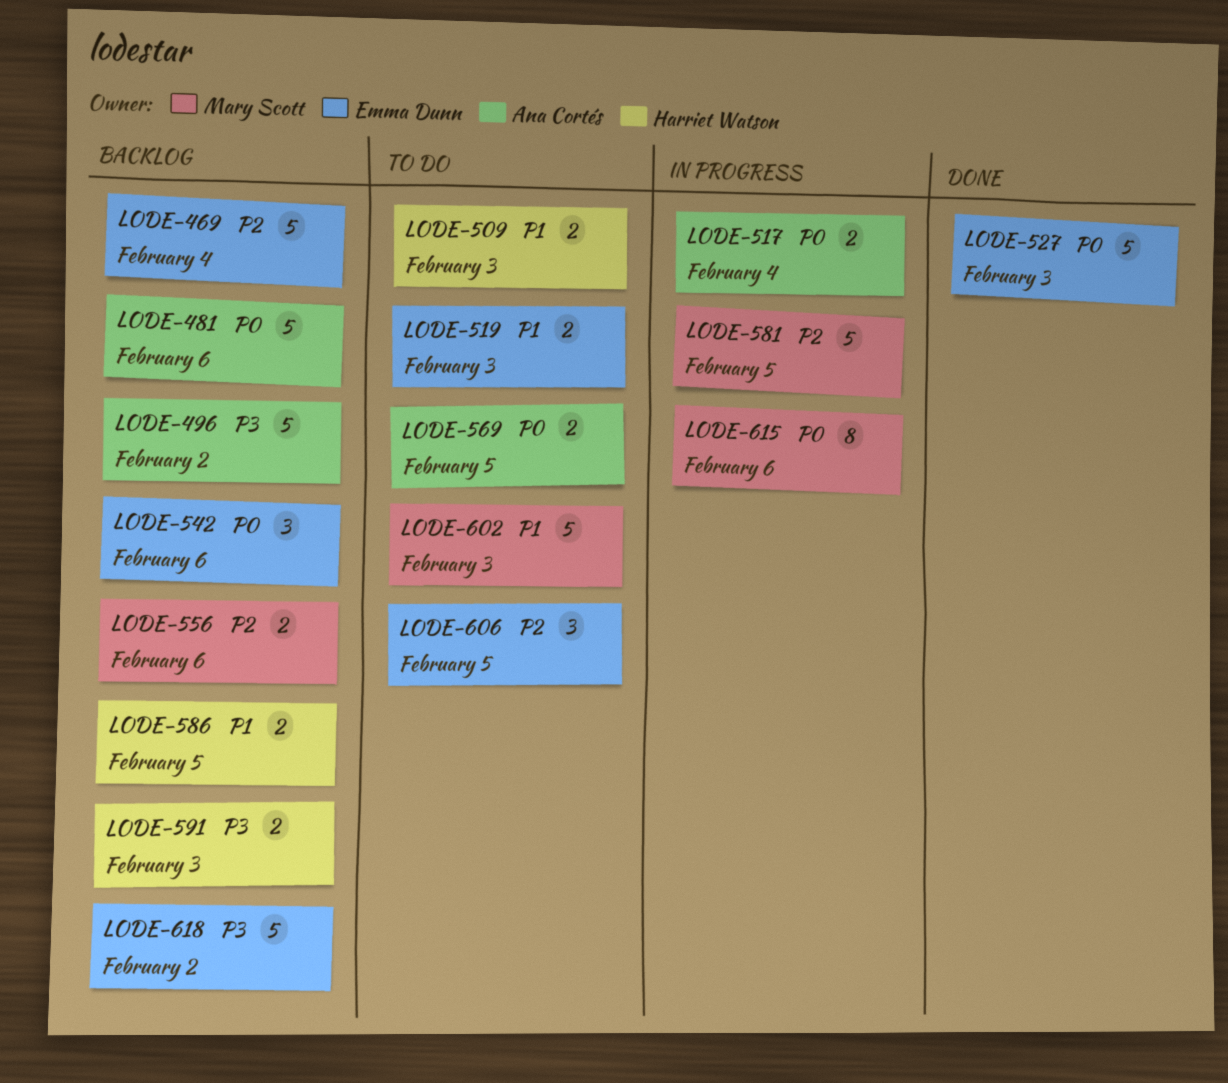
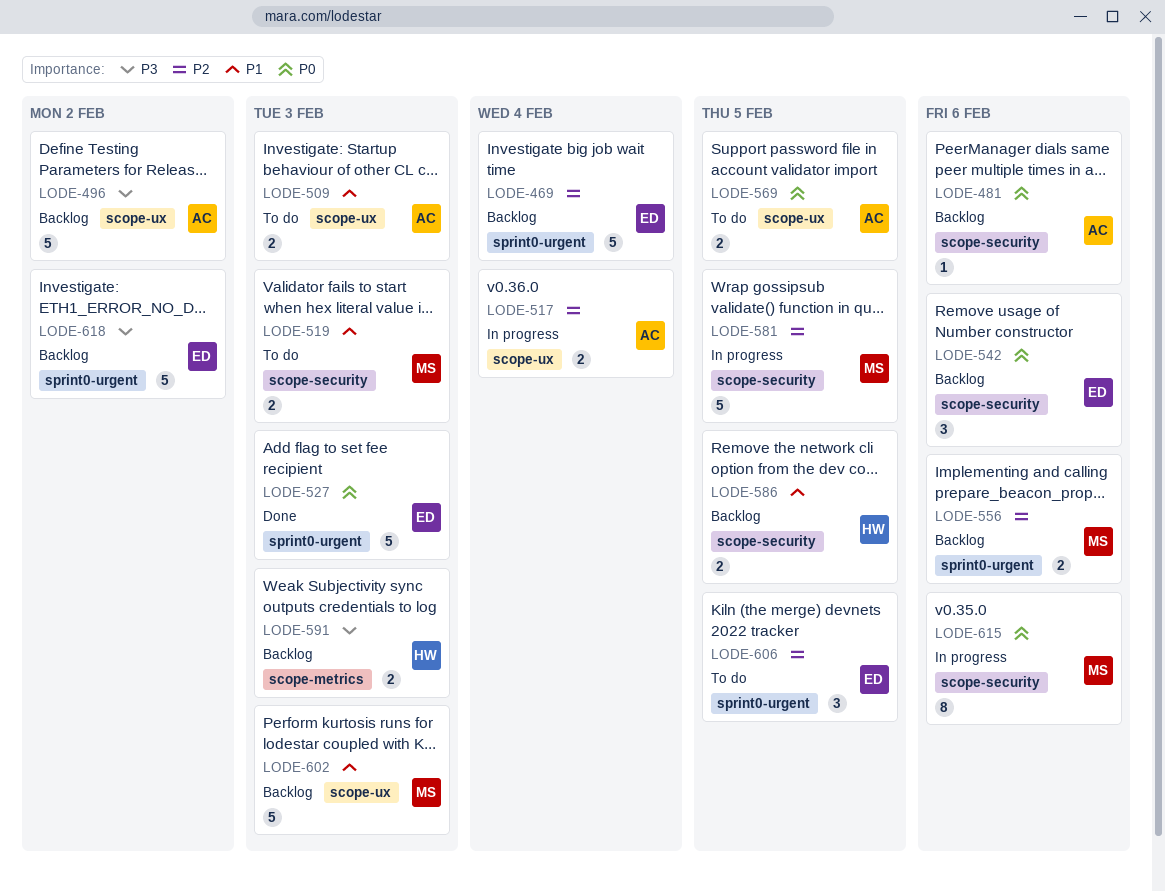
LODE-481, estimate: 5 -> 1
LODE-509, owner: Harriet Watson -> Ana Cortés
LODE-517, priority: P0 -> P2
LODE-519, owner: Emma Dunn -> Mary Scott
LODE-602, status: To do -> Backlog

